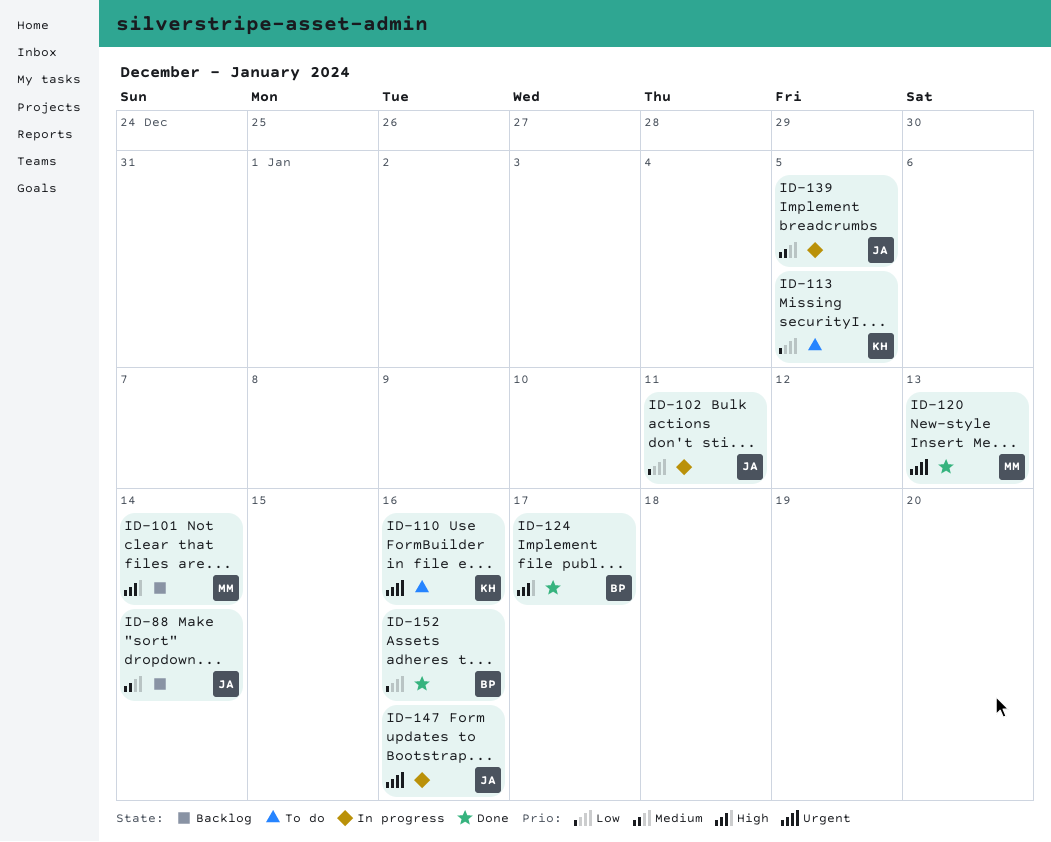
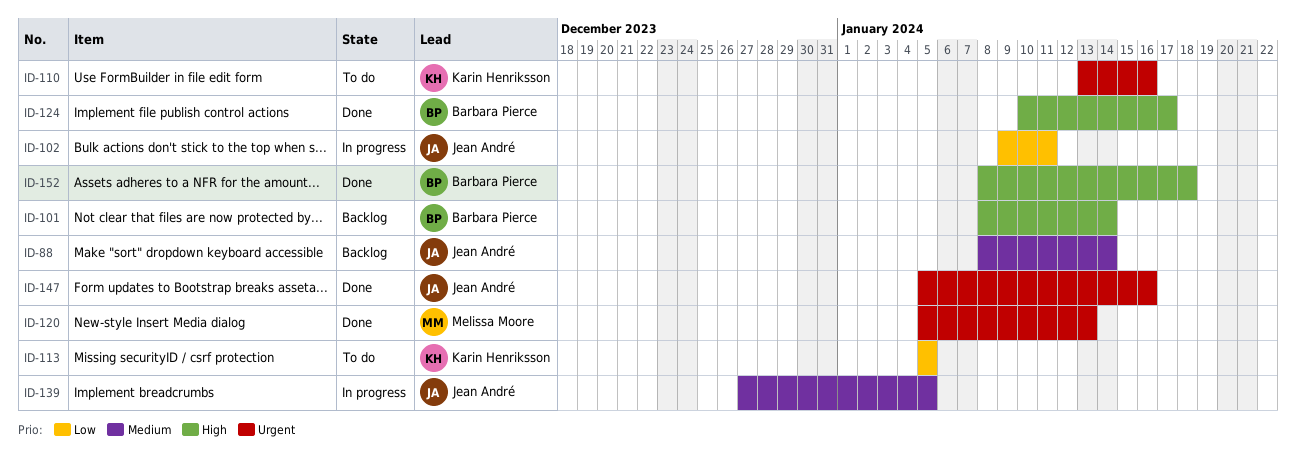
ID-101, owner: Melissa Moore -> Barbara Pierce
ID-147, status: In progress -> Done
ID-152, priority: Low -> High
ID-152, due: Jan 16 -> Jan 18

